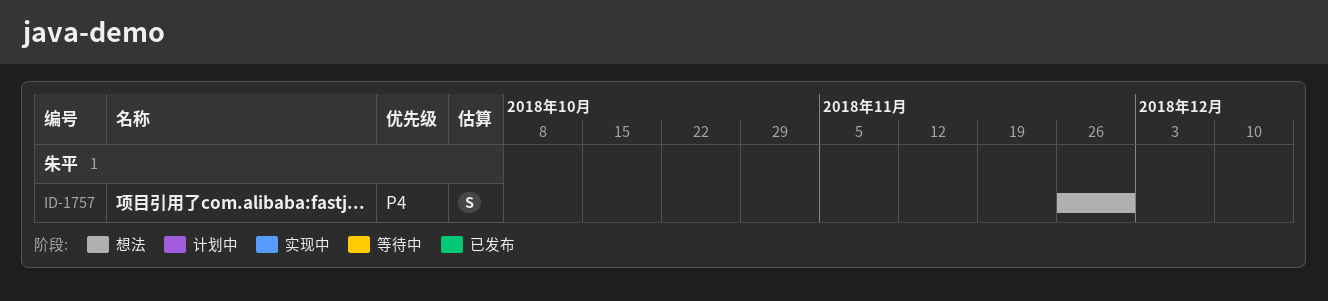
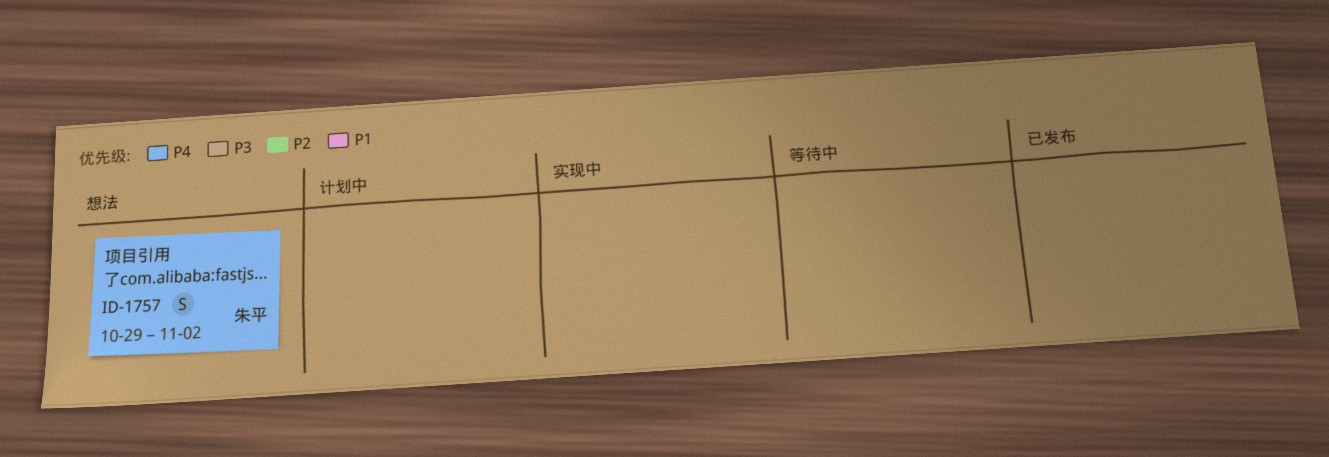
ID-1757, start: Nov 26 -> Oct 29
ID-1757, due: Nov 30 -> Nov 2

